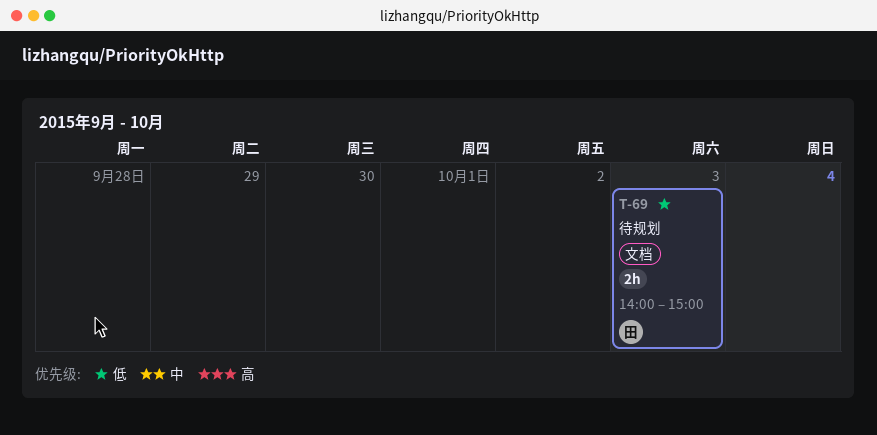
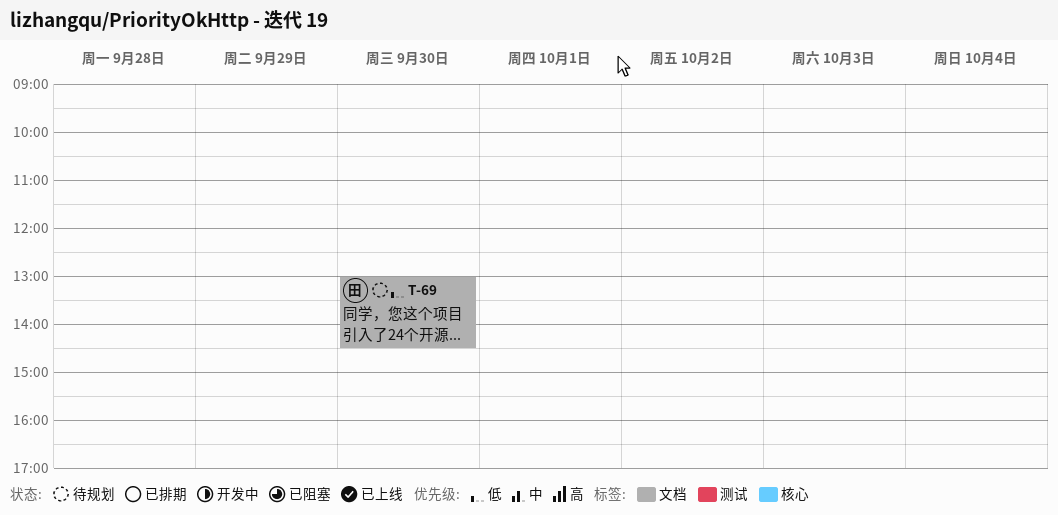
T-69, day: Oct 3 -> Sep 30
T-69, begins: 14:00 -> 13:00
T-69, ends: 15:00 -> 14:30

